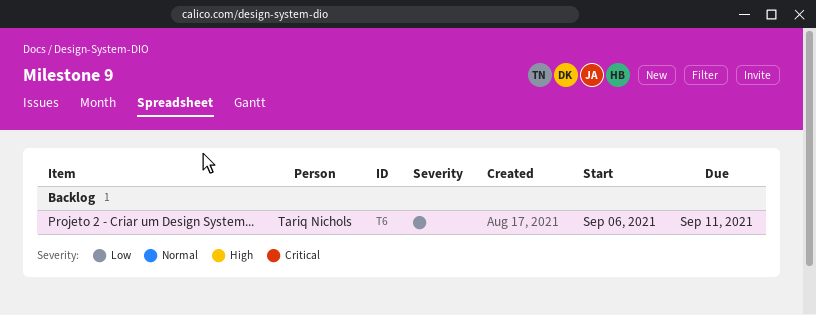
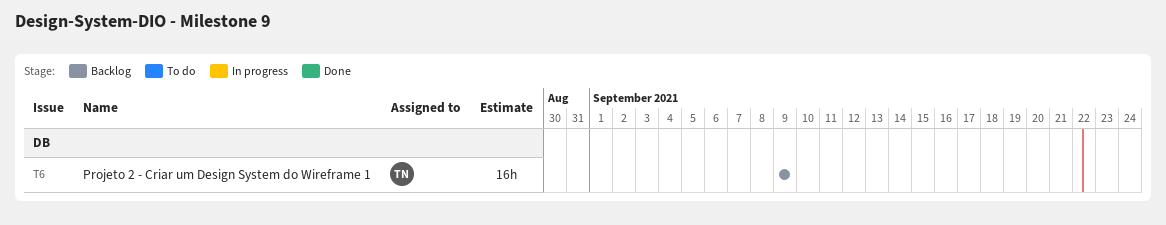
T6, start: Sep 6 -> Sep 9
T6, due: Sep 11 -> Sep 9

